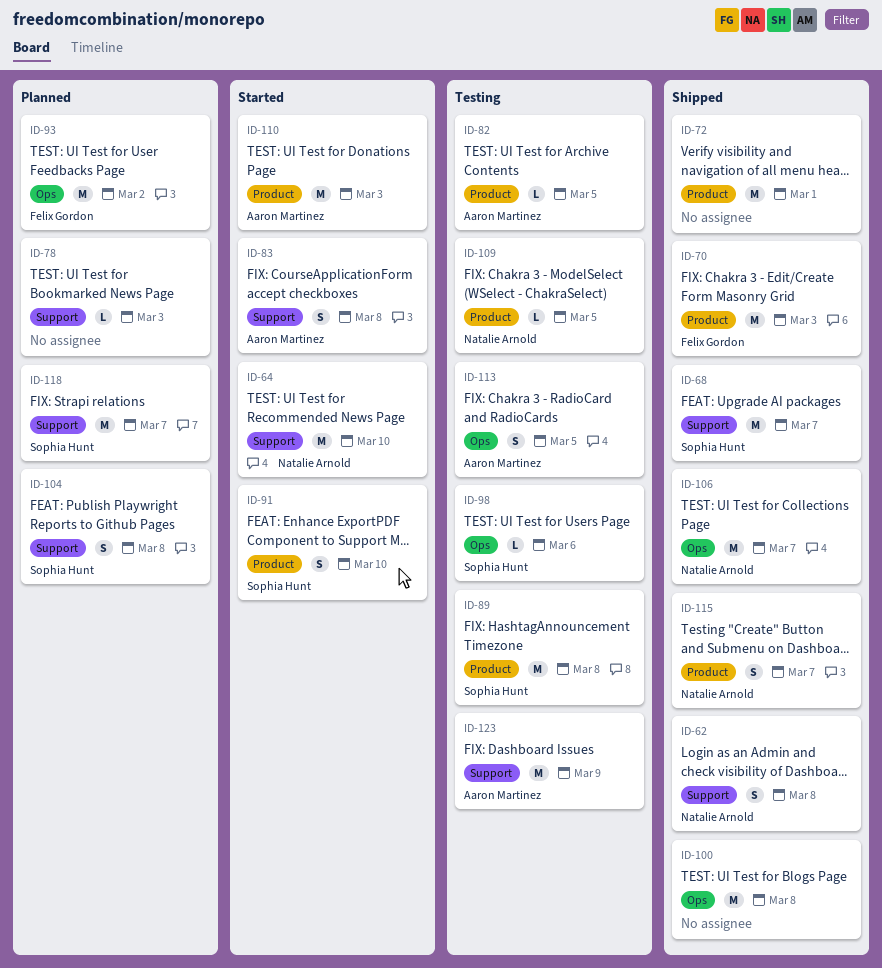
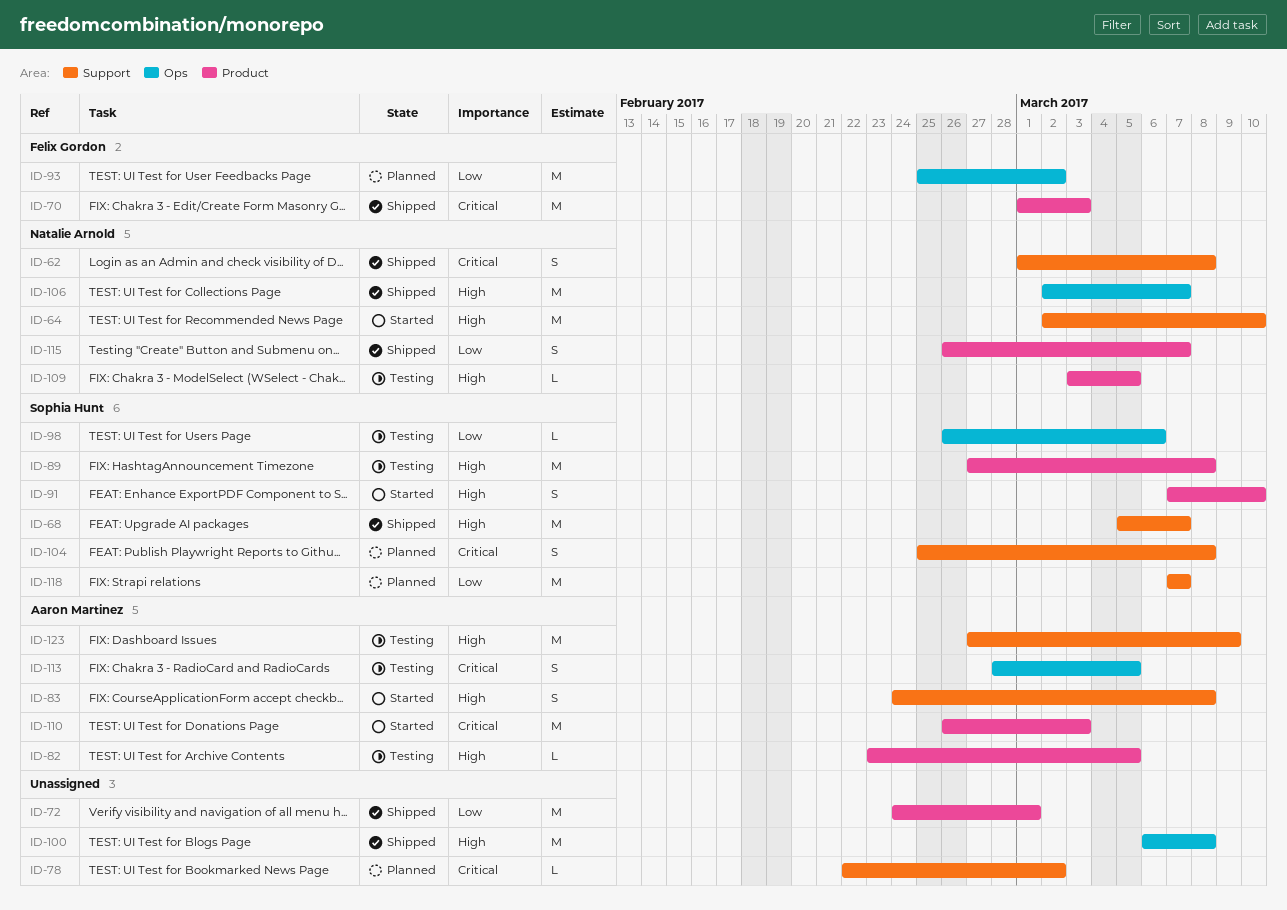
ID-78, due: Mar 3 -> Mar 2

